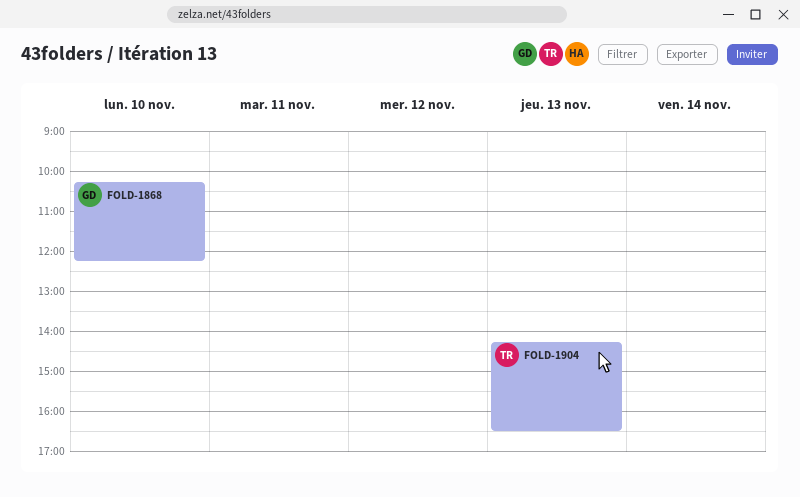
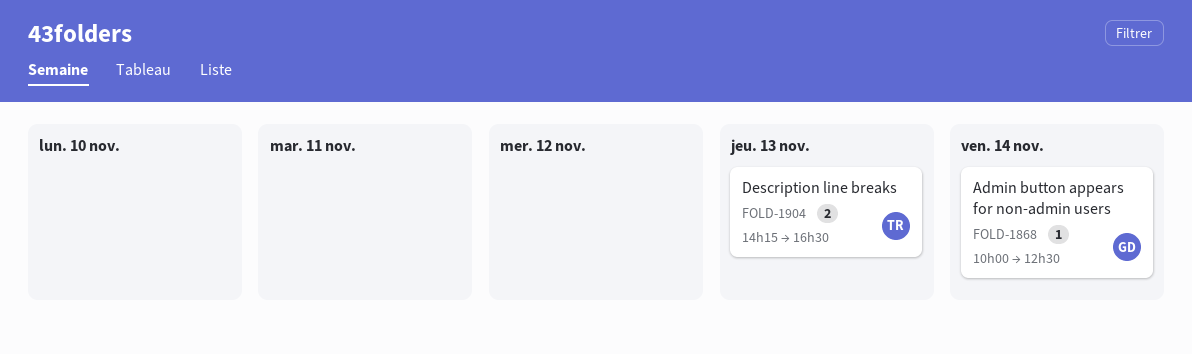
FOLD-1868, day: Nov 10 -> Nov 14
FOLD-1868, begins: 10:15 -> 10:00
FOLD-1868, ends: 12:15 -> 12:30

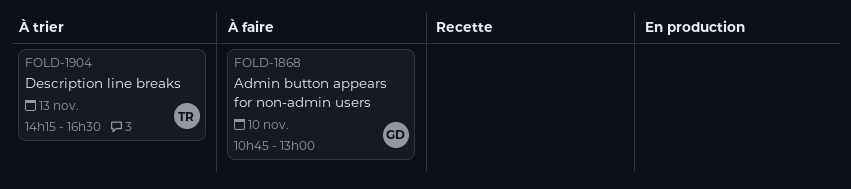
FOLD-1868, day: Nov 14 -> Nov 10
FOLD-1868, begins: 10:00 -> 10:45
FOLD-1868, ends: 12:30 -> 13:00

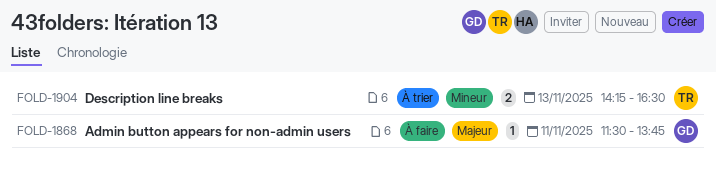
FOLD-1868, day: Nov 10 -> Nov 11
FOLD-1868, begins: 10:45 -> 11:30
FOLD-1868, ends: 13:00 -> 13:45

